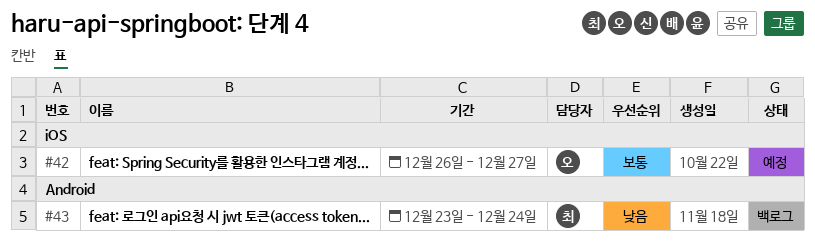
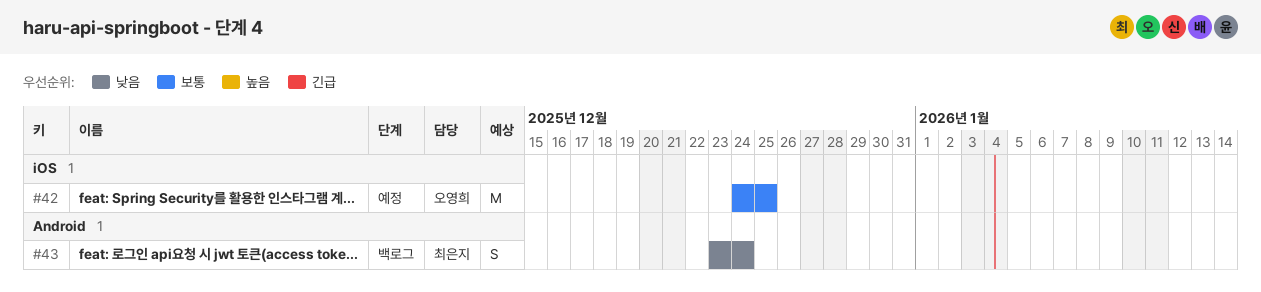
#42, start: Dec 26 -> Dec 24
#42, due: Dec 27 -> Dec 25

